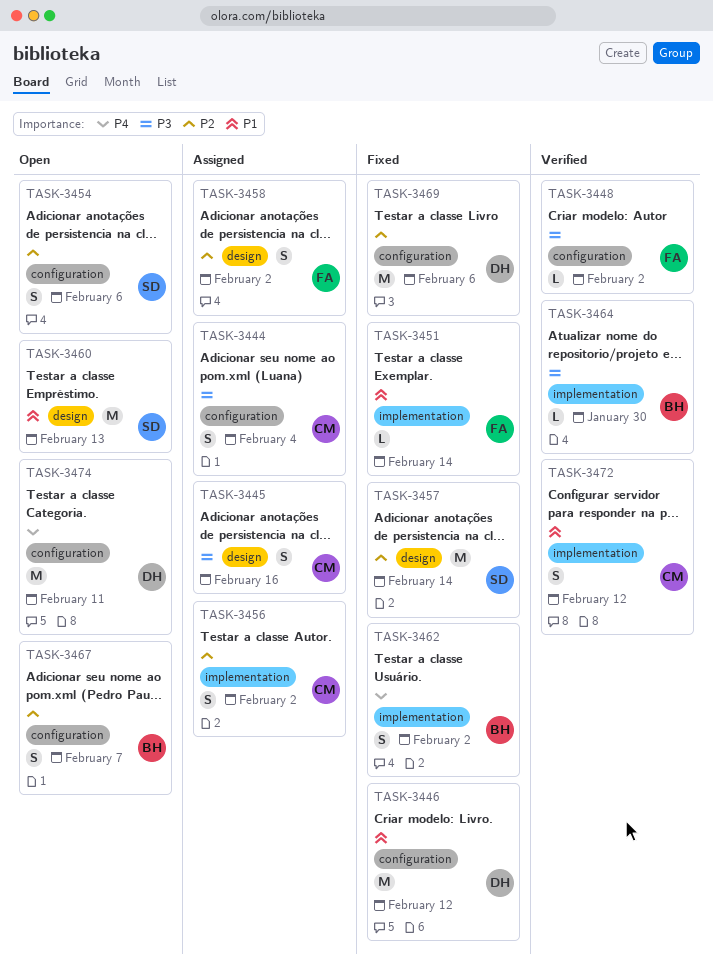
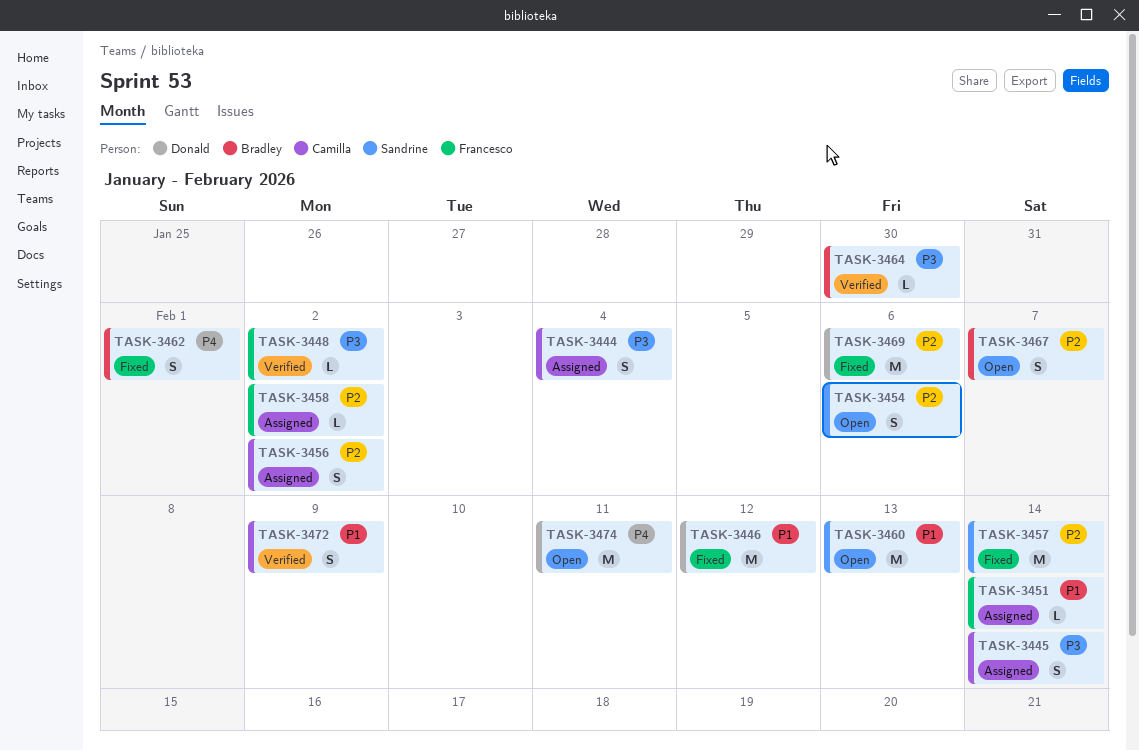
TASK-3445, due: Feb 16 -> Feb 14
TASK-3451, status: Fixed -> Assigned
TASK-3458, estimate: S -> L
TASK-3462, due: Feb 2 -> Feb 1
TASK-3472, due: Feb 12 -> Feb 9

